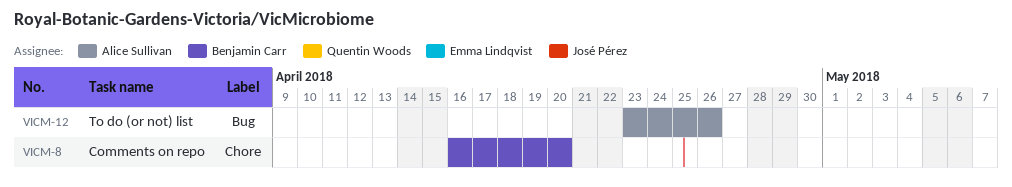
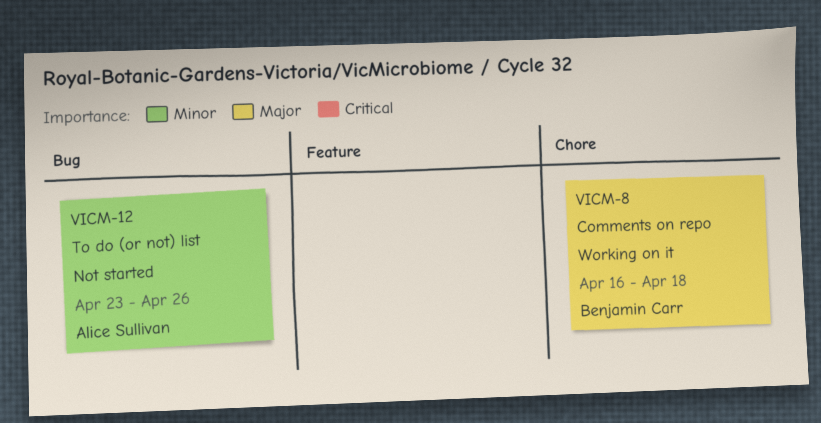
VICM-8, due: Apr 20 -> Apr 18

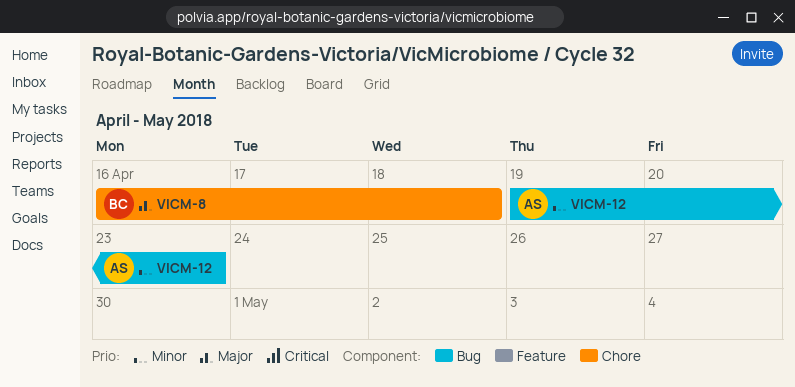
VICM-12, start: Apr 23 -> Apr 19
VICM-12, due: Apr 26 -> Apr 23

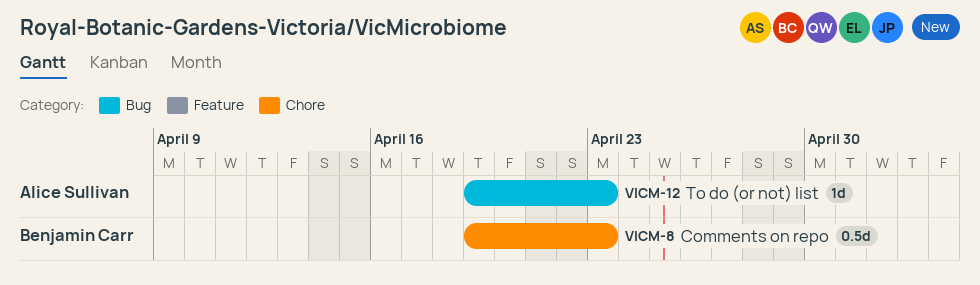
VICM-8, start: Apr 16 -> Apr 19
VICM-8, due: Apr 18 -> Apr 23

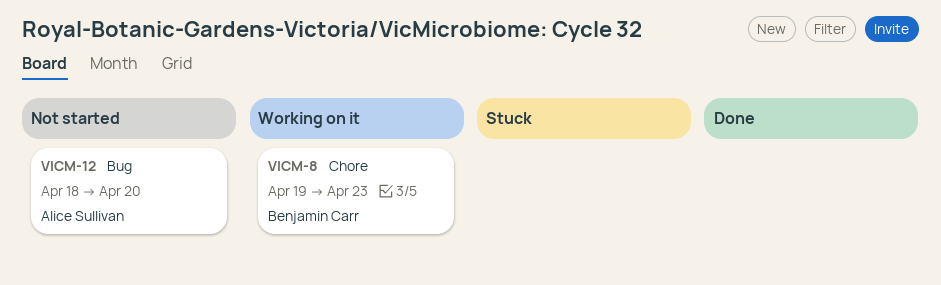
VICM-12, start: Apr 19 -> Apr 18
VICM-12, due: Apr 23 -> Apr 20

